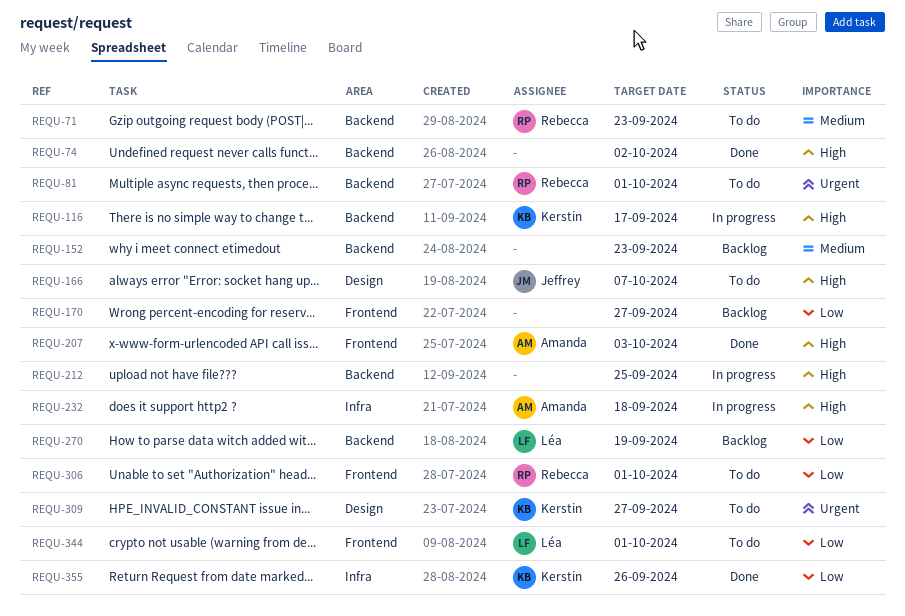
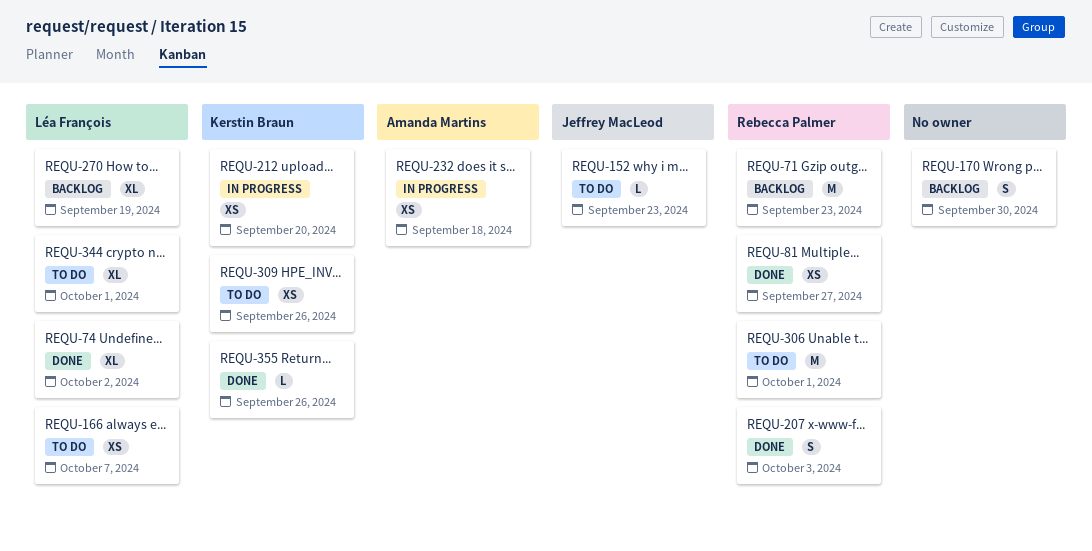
REQU-71, status: To do -> Backlog
REQU-74, owner: none -> Léa François
REQU-81, status: To do -> Done
REQU-81, due: Oct 1 -> Sep 27
REQU-116: present -> none
REQU-152, status: Backlog -> To do
REQU-152, owner: none -> Jeffrey MacLeod
REQU-166, owner: Jeffrey MacLeod -> Léa François
REQU-170, due: Sep 27 -> Sep 30
REQU-207, owner: Amanda Martins -> Rebecca Palmer
REQU-212, owner: none -> Kerstin Braun
REQU-212, due: Sep 25 -> Sep 20
REQU-309, due: Sep 27 -> Sep 26

